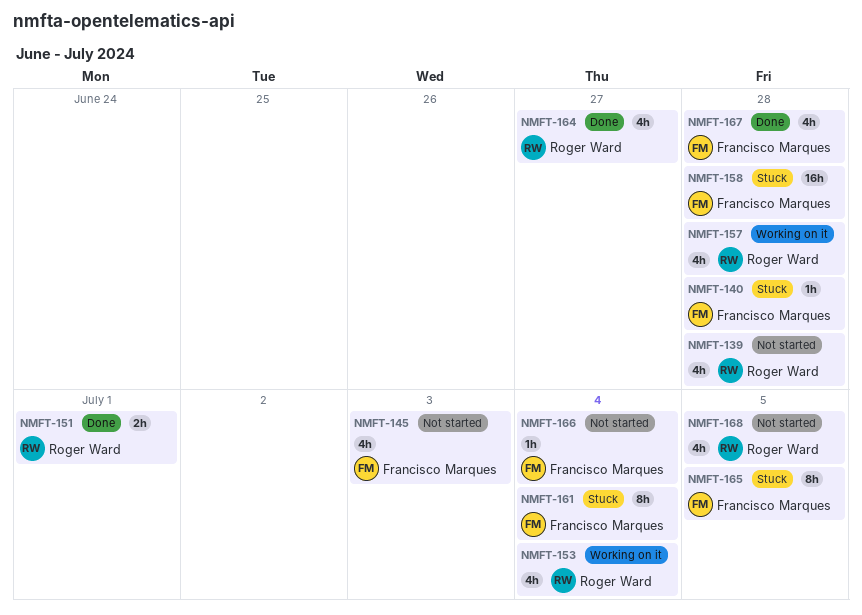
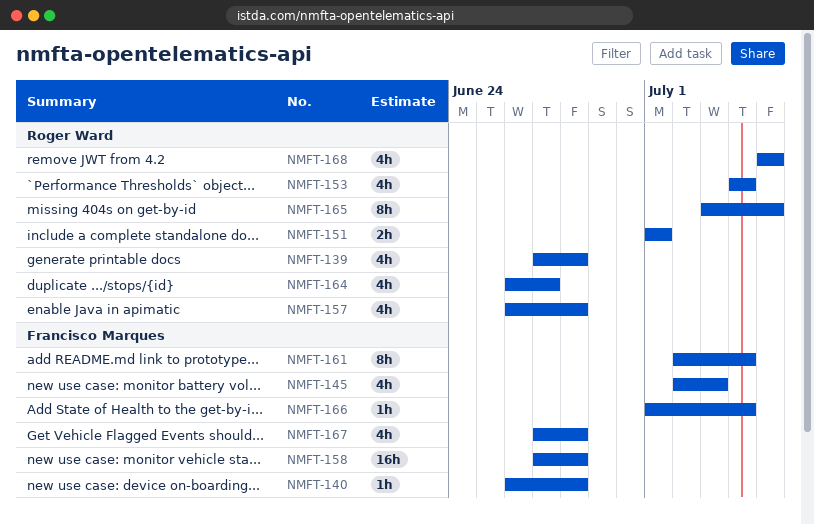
NMFT-165, owner: Francisco Marques -> Roger Ward

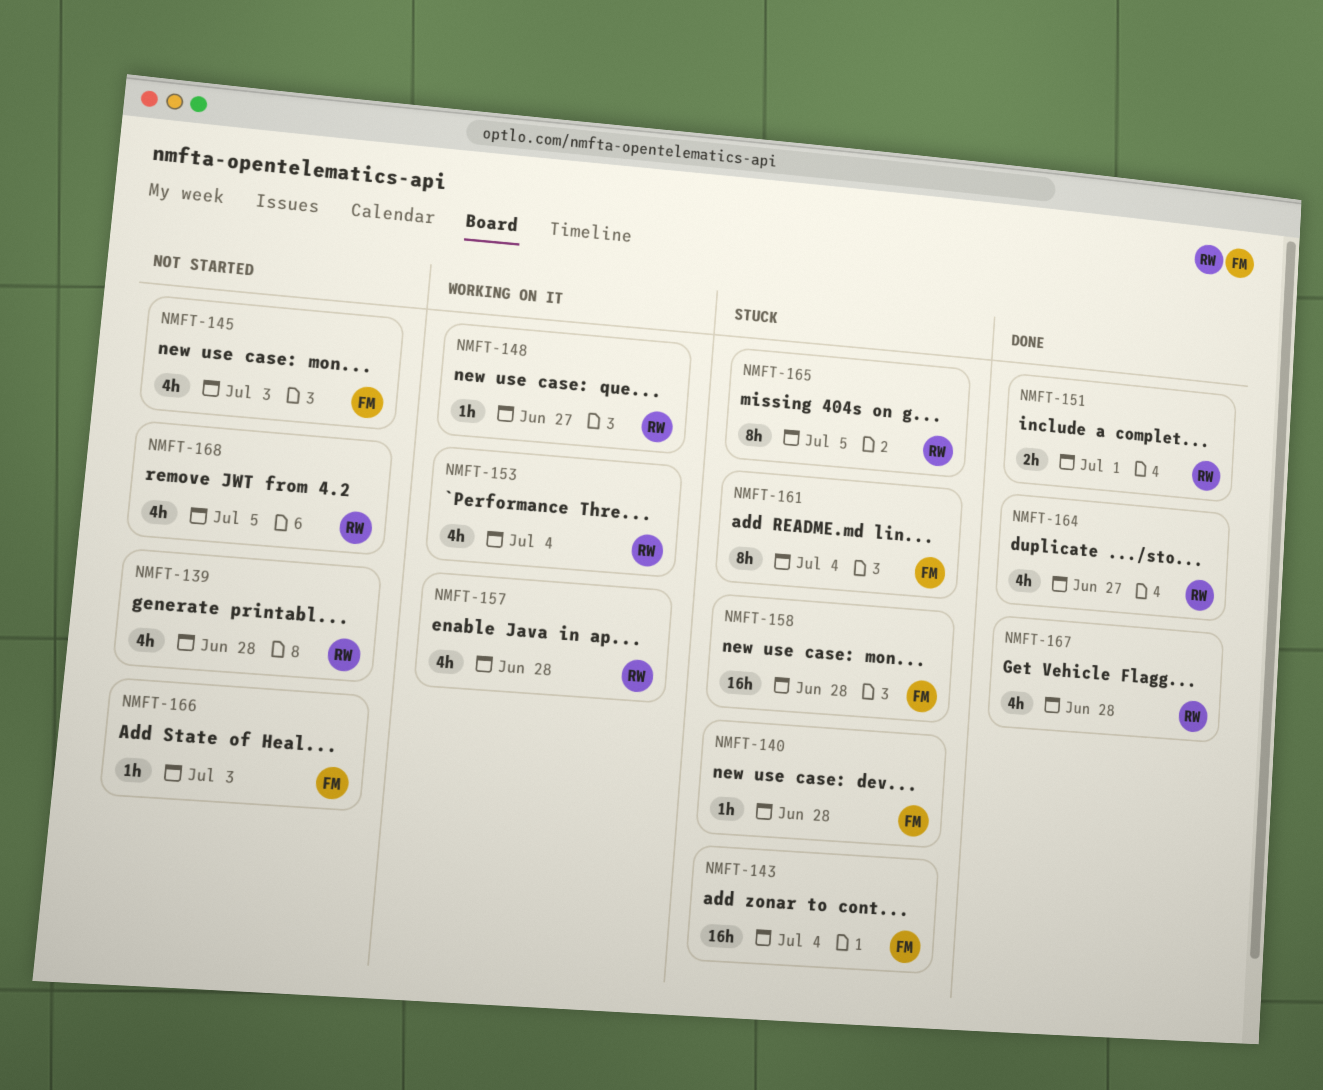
NMFT-143: none -> present
NMFT-148: none -> present
NMFT-166, due: Jul 4 -> Jul 3
NMFT-167, owner: Francisco Marques -> Roger Ward

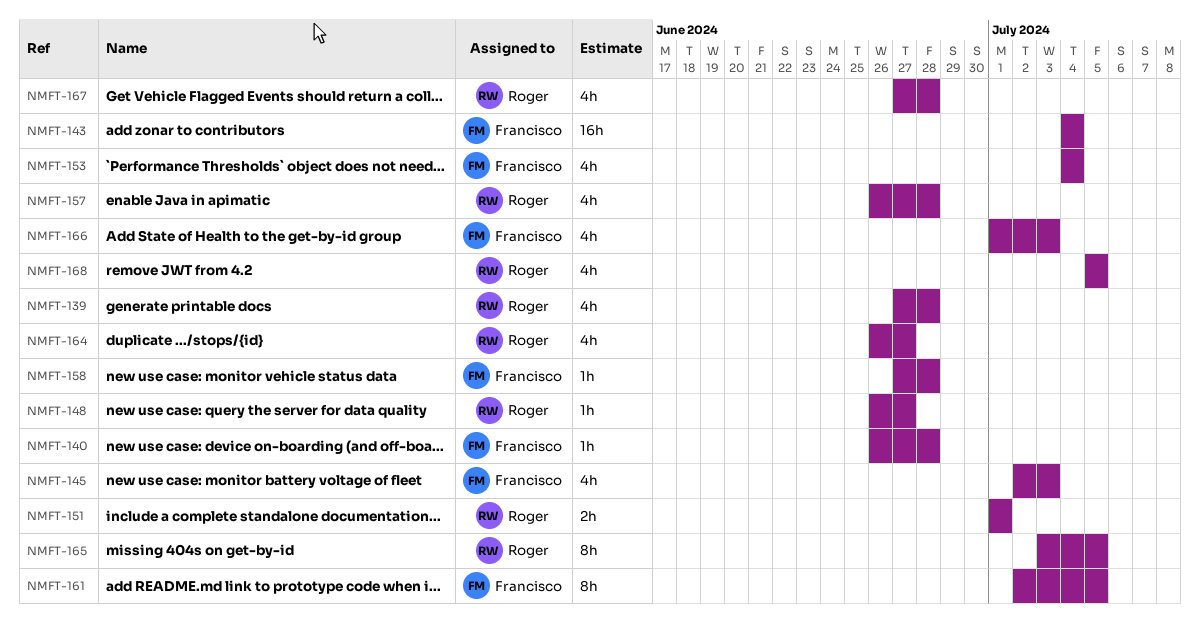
NMFT-153, owner: Roger -> Francisco
NMFT-158, estimate: 16h -> 1h
NMFT-161, due: Jul 4 -> Jul 5
NMFT-166, estimate: 1h -> 4h

